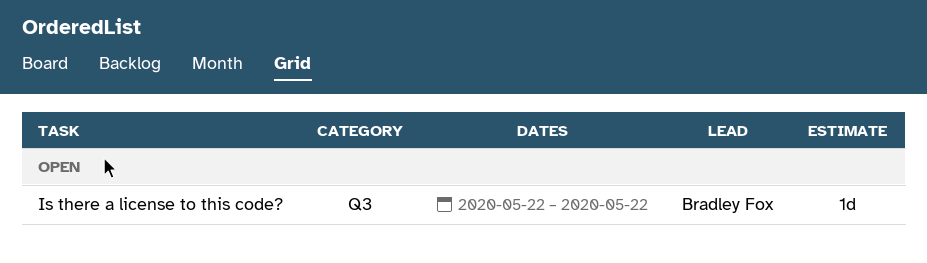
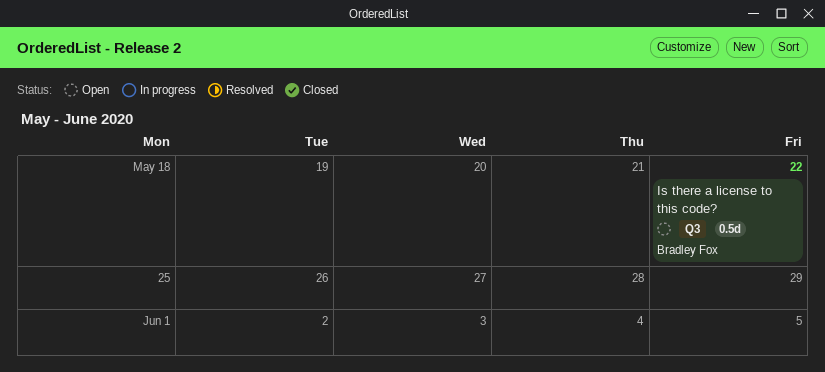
Is there a license to this code?, estimate: 1d -> 0.5d

